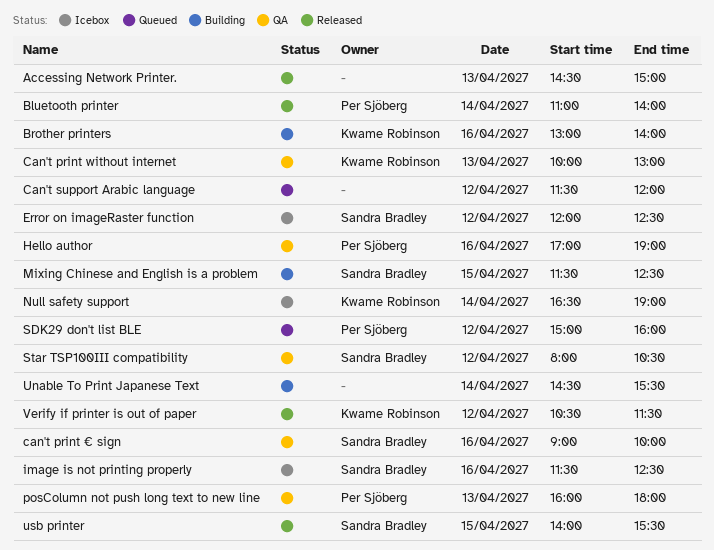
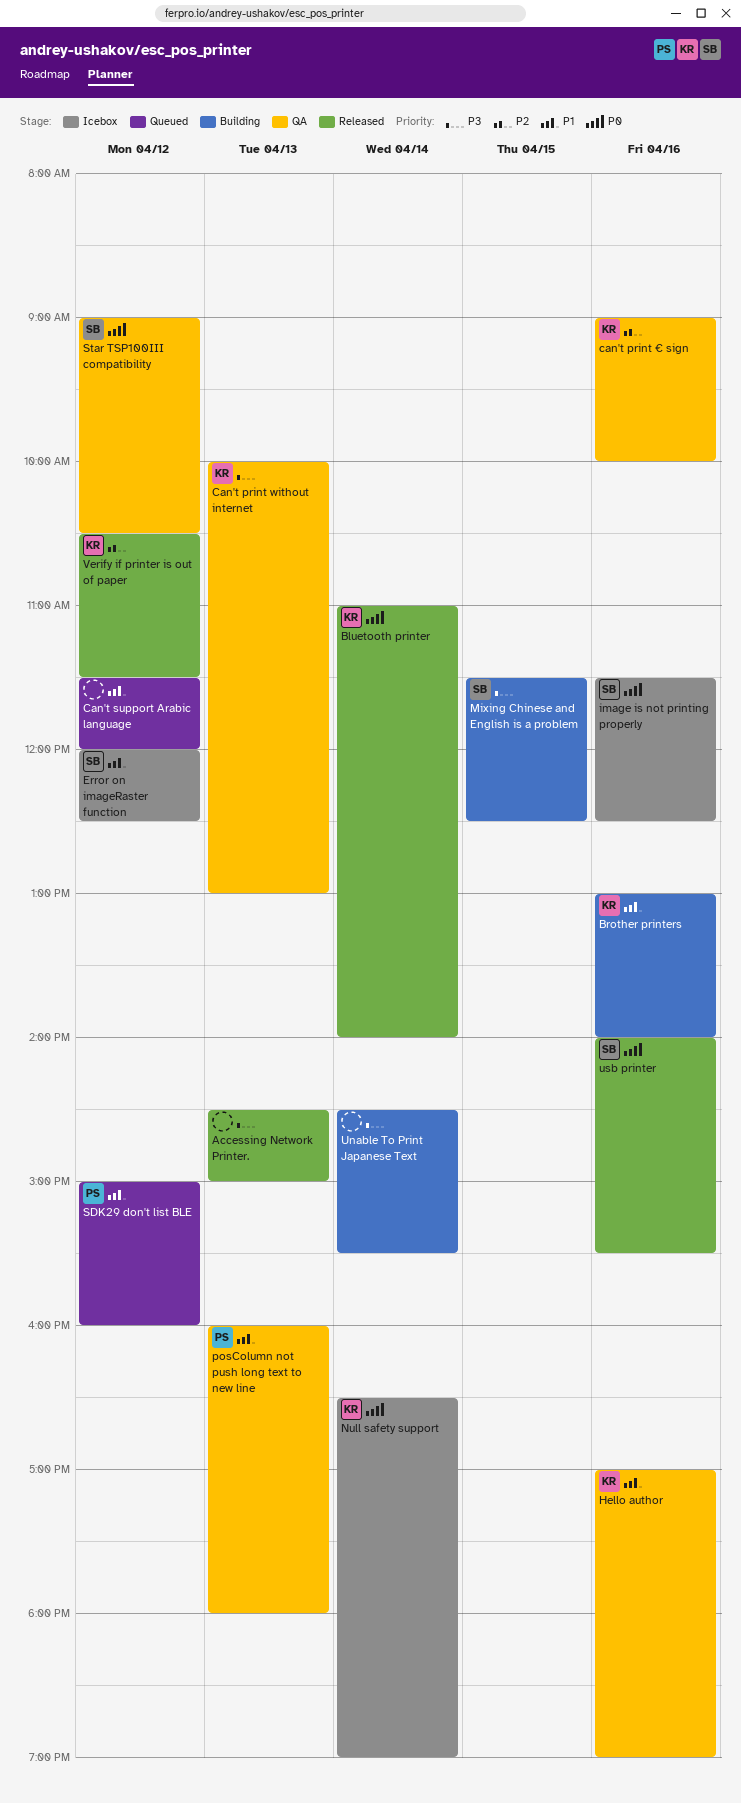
Bluetooth printer, owner: Per Sjöberg -> Kwame Robinson
can't print € sign, owner: Sandra Bradley -> Kwame Robinson
Hello author, owner: Per Sjöberg -> Kwame Robinson
Star TSP100III compatibility, begins: 08:00 -> 09:00
usb printer, day: Apr 15 -> Apr 16

